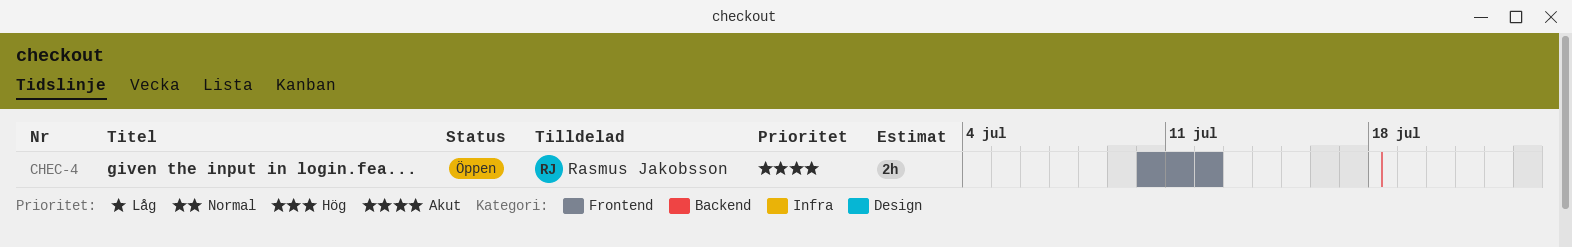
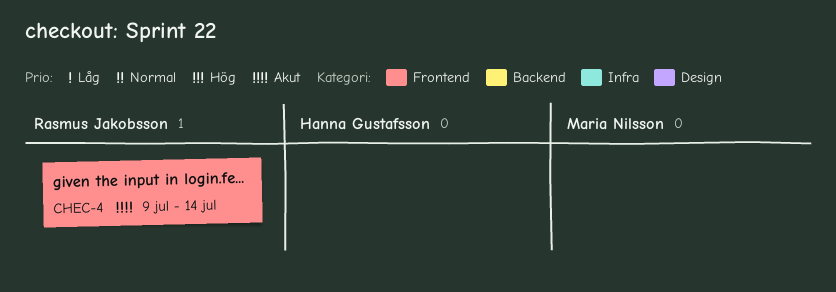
CHEC-4, start: Jul 10 -> Jul 9
CHEC-4, due: Jul 12 -> Jul 14

